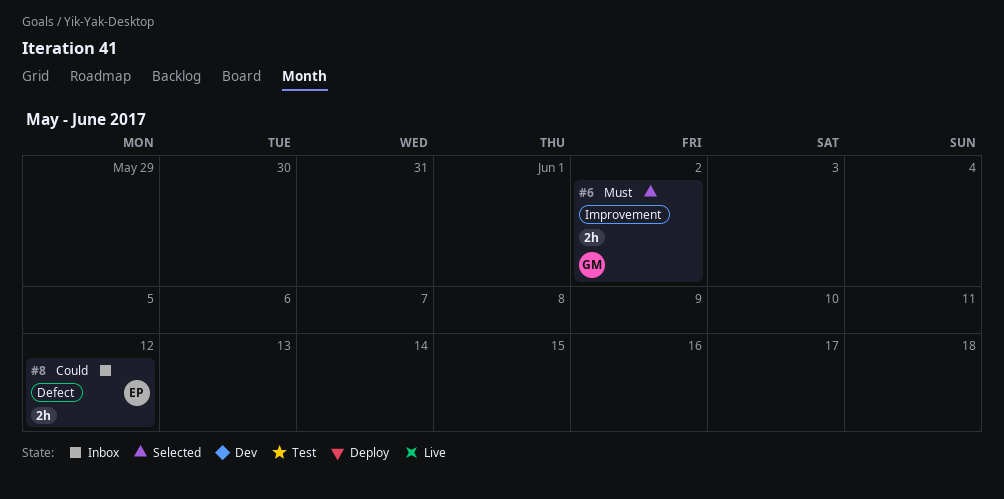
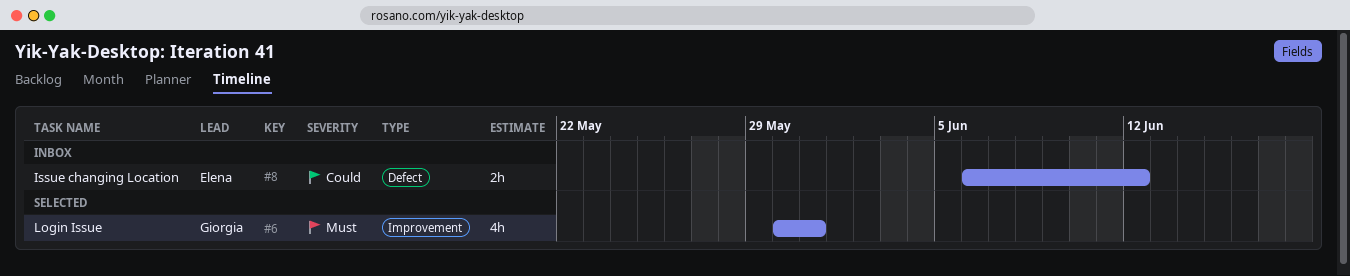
#6, estimate: 2h -> 4h
#6, due: Jun 2 -> May 31

